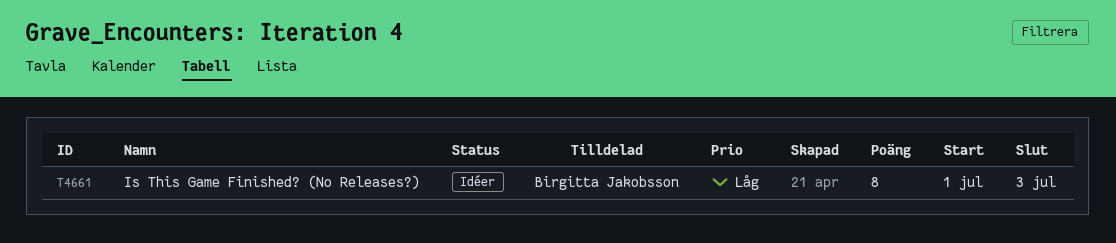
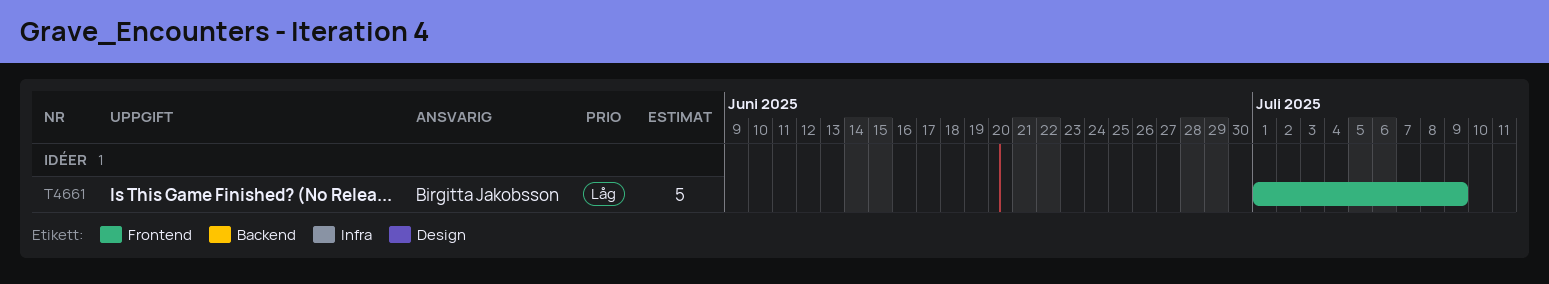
T4661, estimate: 8 -> 5
T4661, due: Jul 3 -> Jul 9

